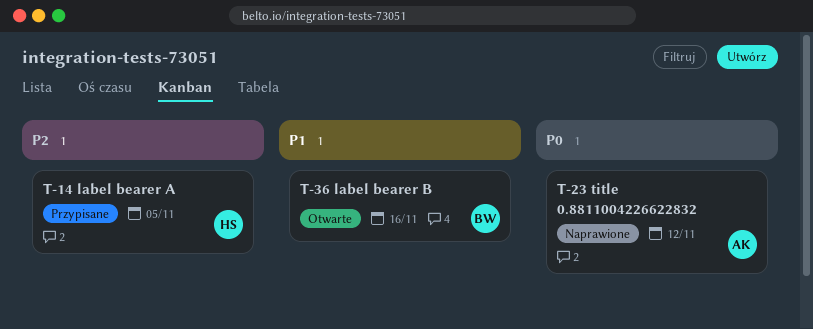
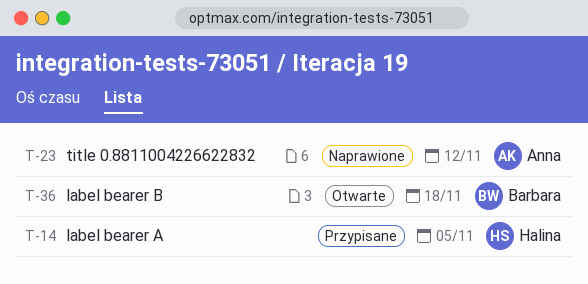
T-36, due: Nov 16 -> Nov 18

